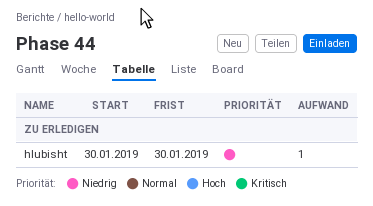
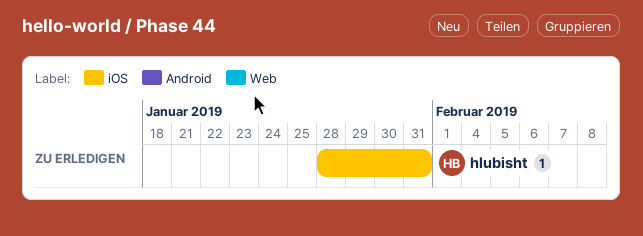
hlubisht, start: Jan 30 -> Jan 28
hlubisht, due: Jan 30 -> Jan 31

